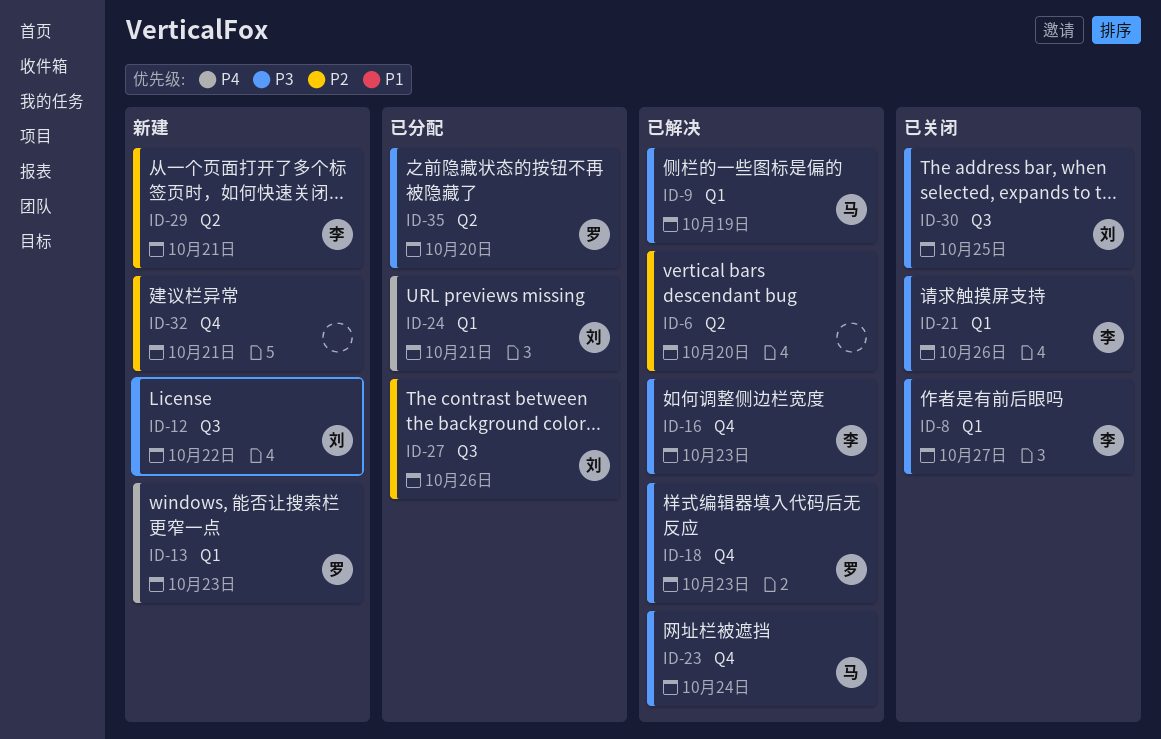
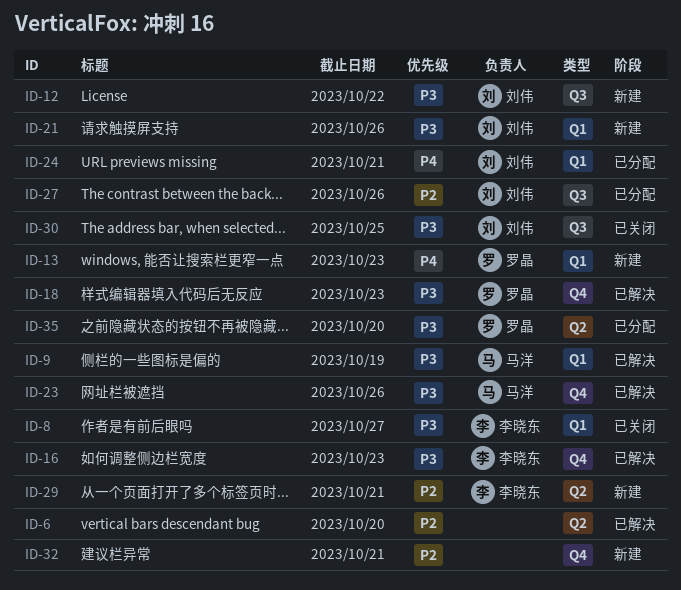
ID-21, status: 已关闭 -> 新建
ID-21, owner: 李晓东 -> 刘伟
ID-23, due: Oct 24 -> Oct 26

